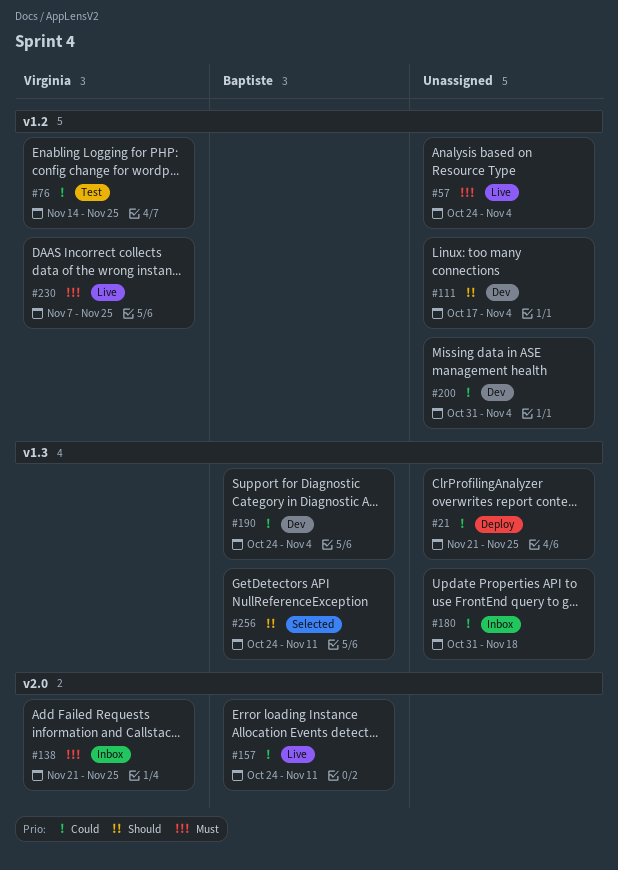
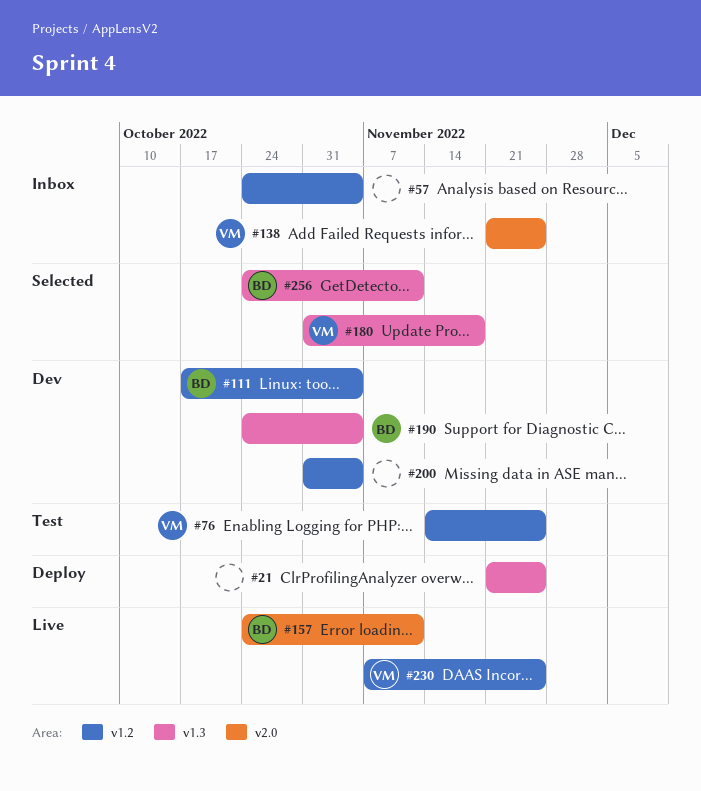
#57, status: Live -> Inbox
#111, owner: none -> Baptiste
#180, status: Inbox -> Selected
#180, owner: none -> Virginia

